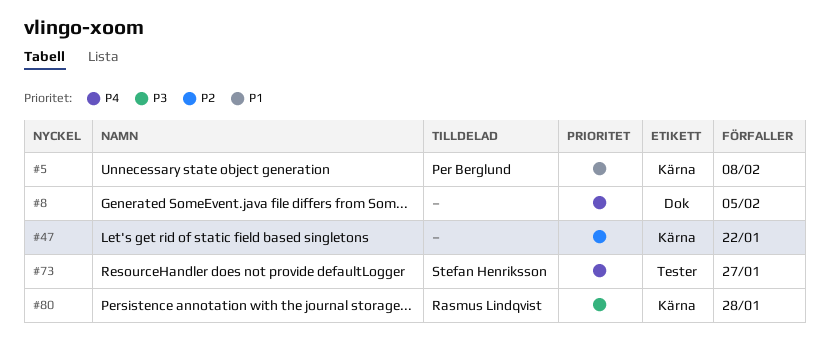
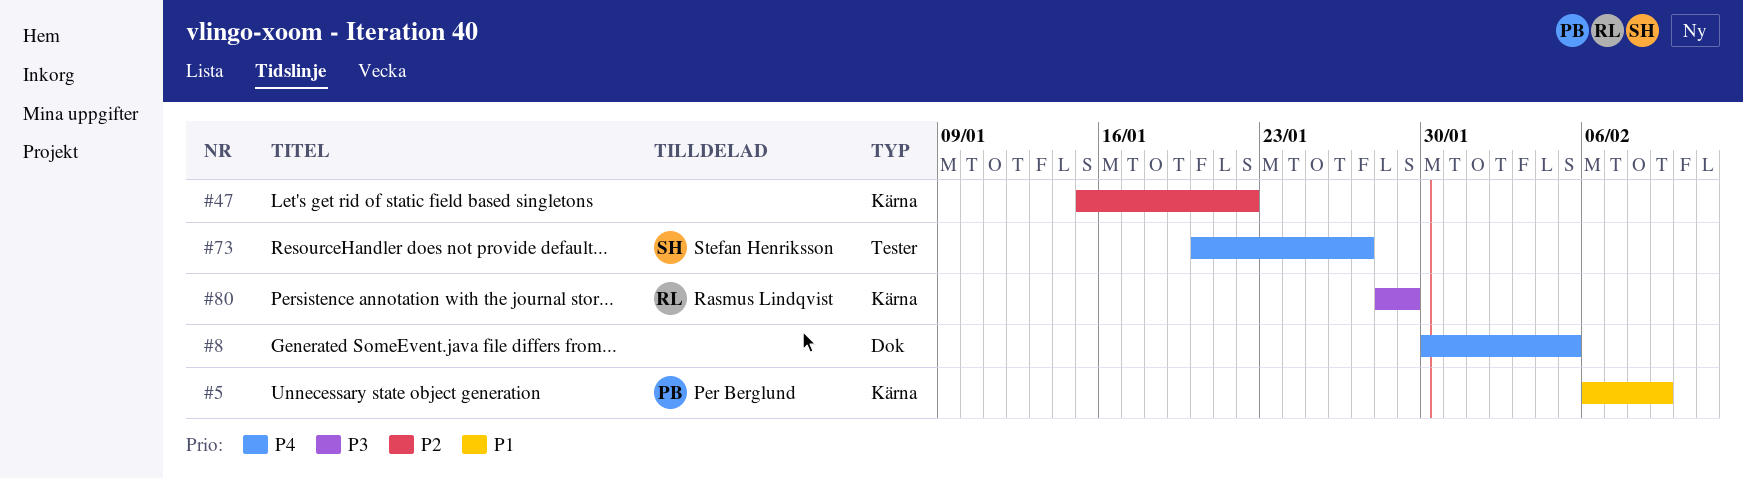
#5, due: Feb 8 -> Feb 9
#80, due: Jan 28 -> Jan 29

